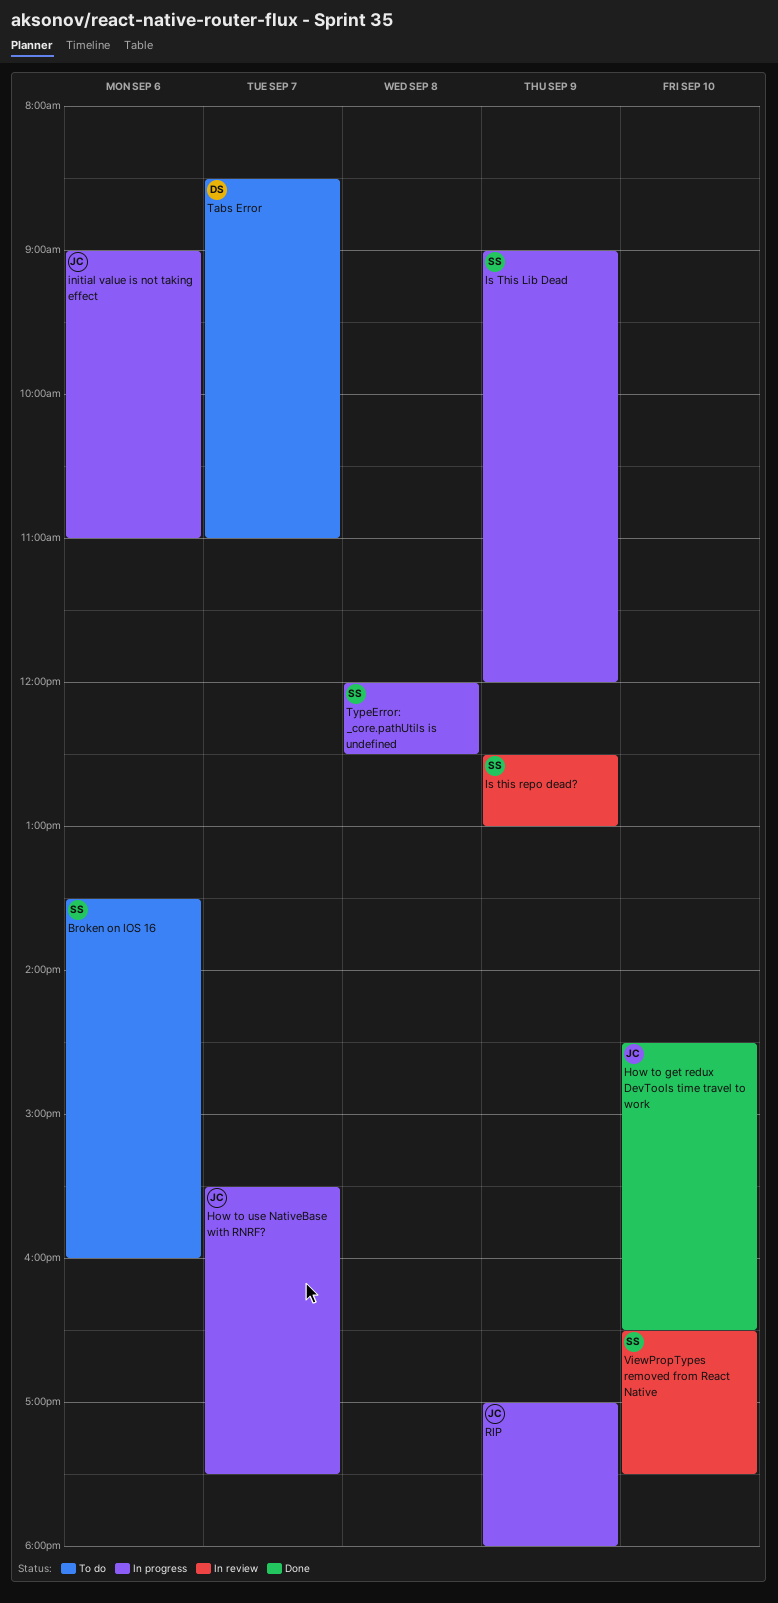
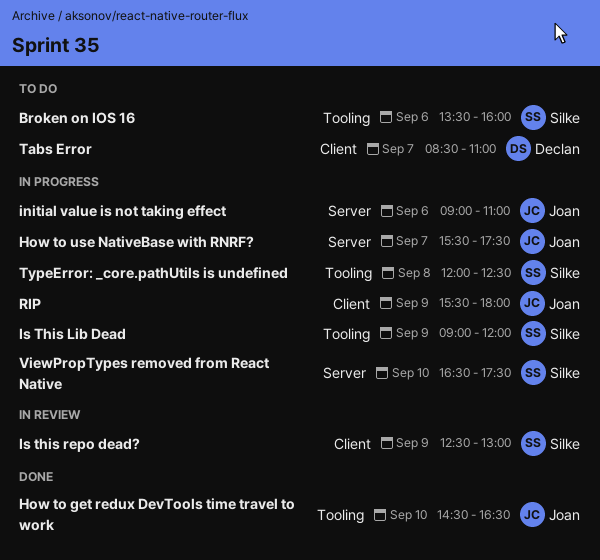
RIP, begins: 17:00 -> 15:30
ViewPropTypes removed from React Native, status: In review -> In progress

